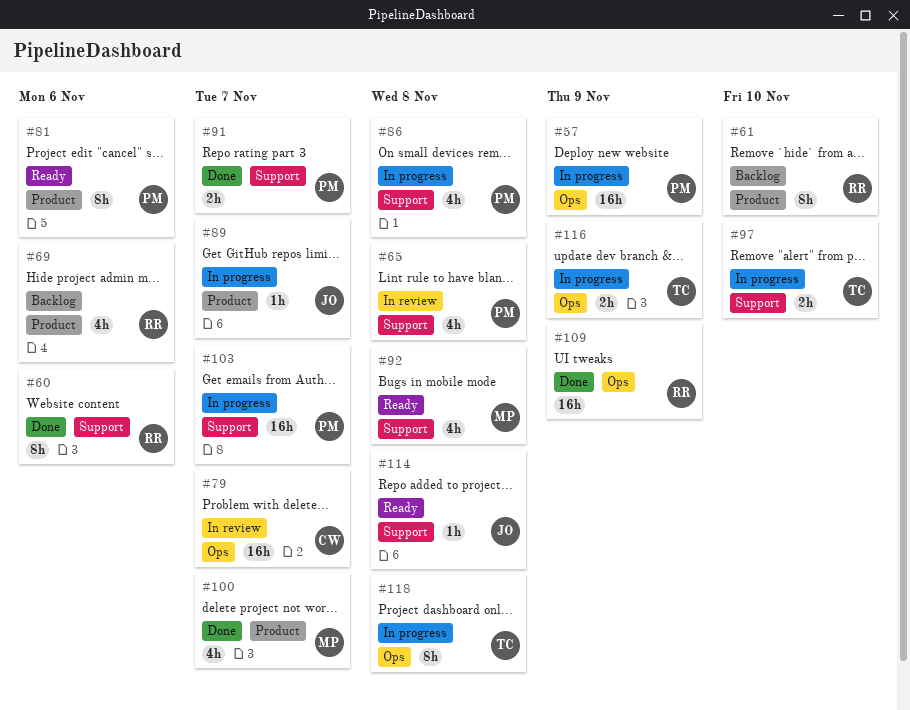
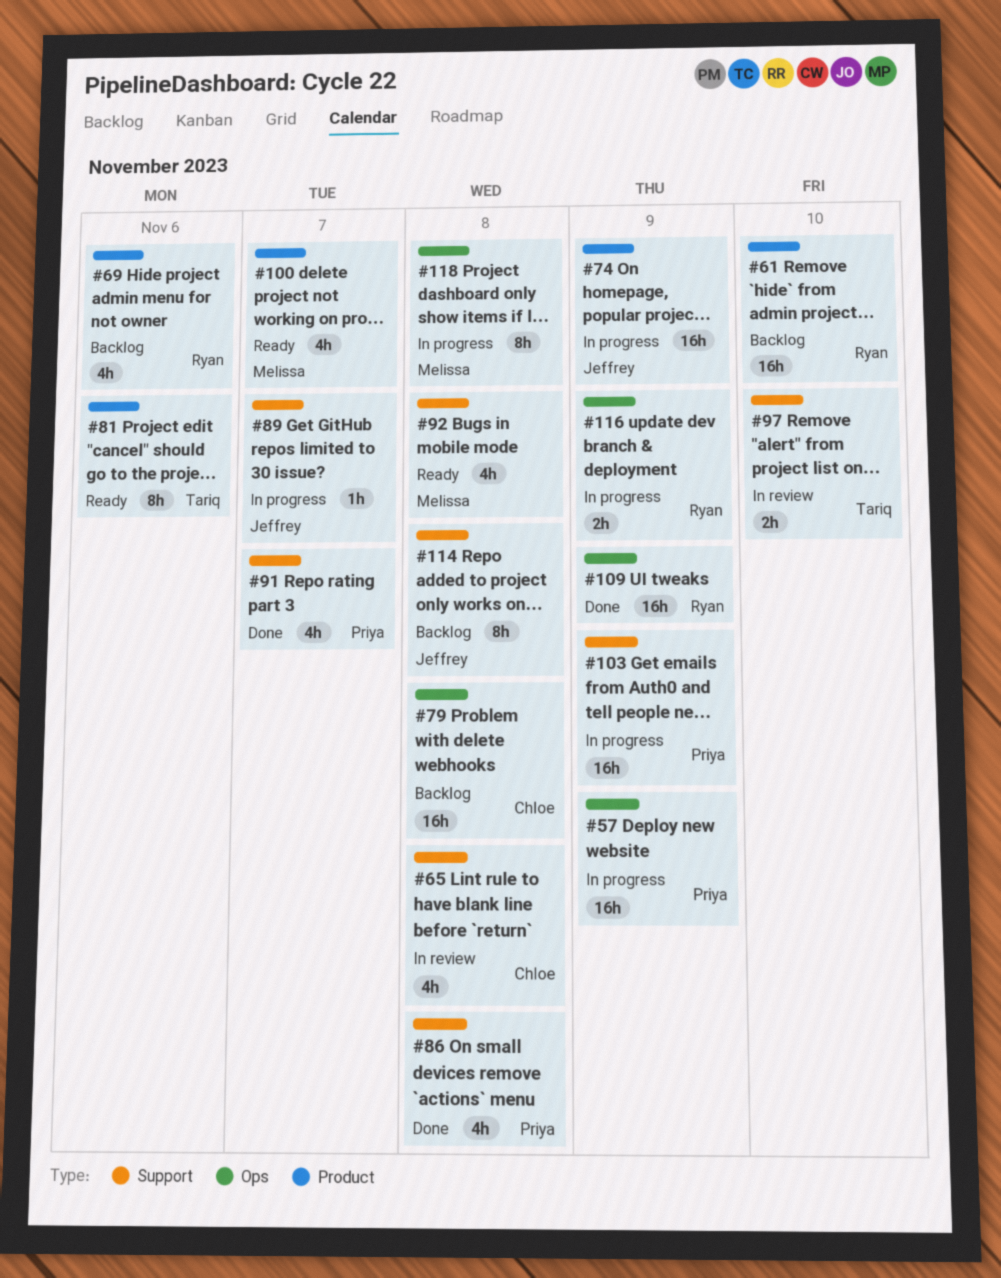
#60: present -> none
#61, estimate: 8h -> 16h
#65, owner: Priya -> Chloe
#74: none -> present
#79, status: In review -> Backlog
#79, due: Nov 7 -> Nov 8
#81, owner: Priya -> Tariq
#86, status: In progress -> Done
#89, label: Product -> Support
#91, estimate: 2h -> 4h
#97, status: In progress -> In review
#100, status: Done -> Ready
#103, due: Nov 7 -> Nov 9
#114, status: Ready -> Backlog
#114, estimate: 1h -> 8h
#116, owner: Tariq -> Ryan
#118, owner: Tariq -> Melissa

